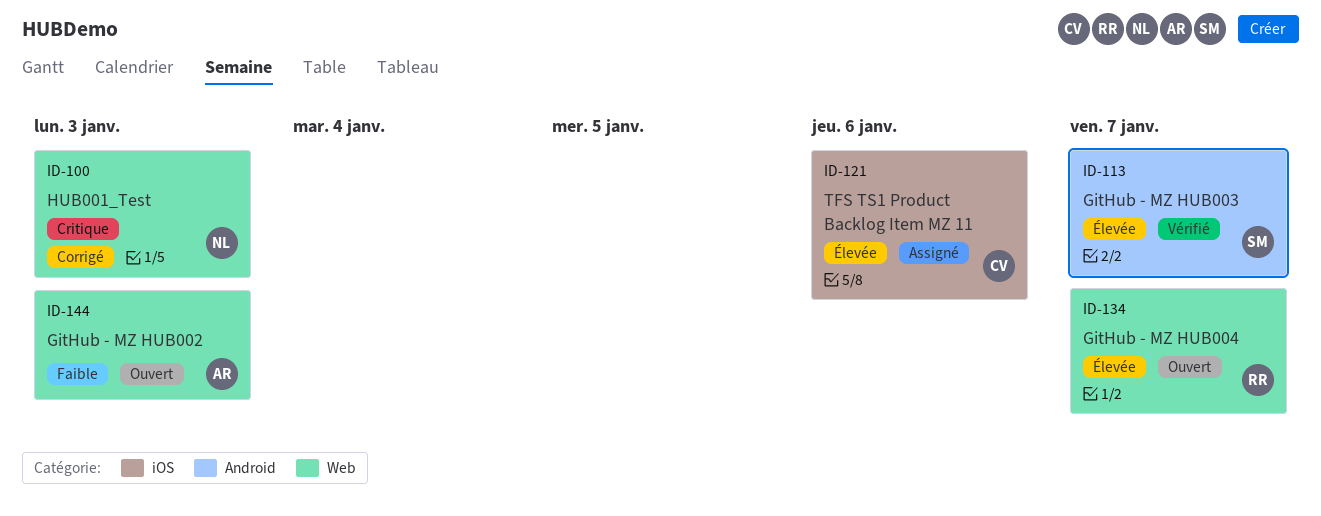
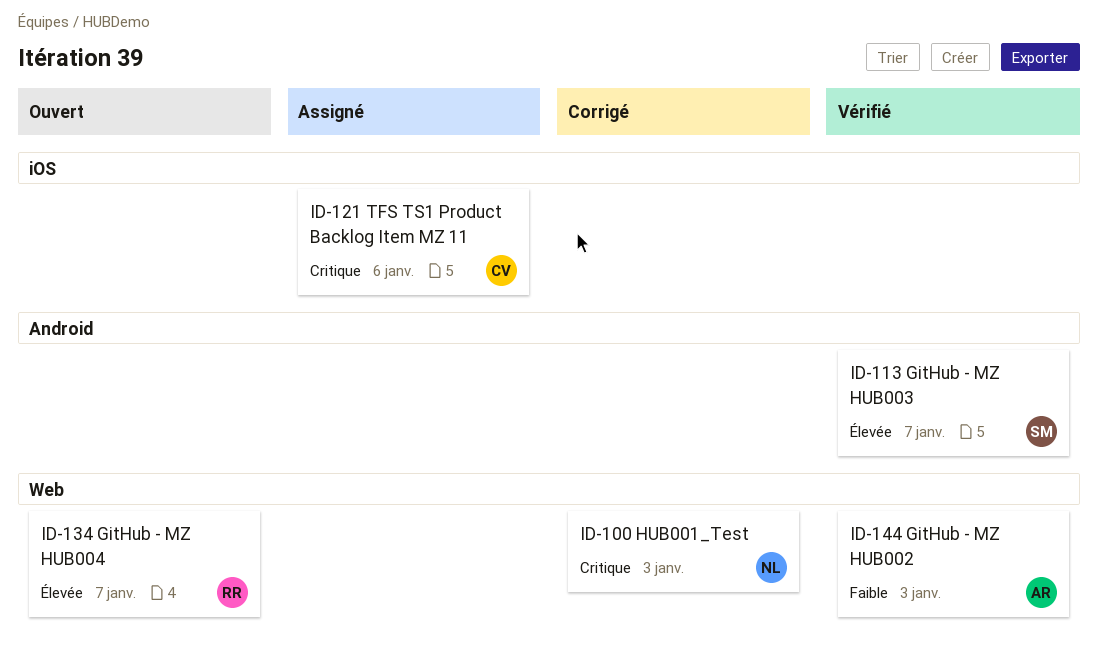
ID-121, priority: Élevée -> Critique
ID-144, status: Ouvert -> Vérifié

